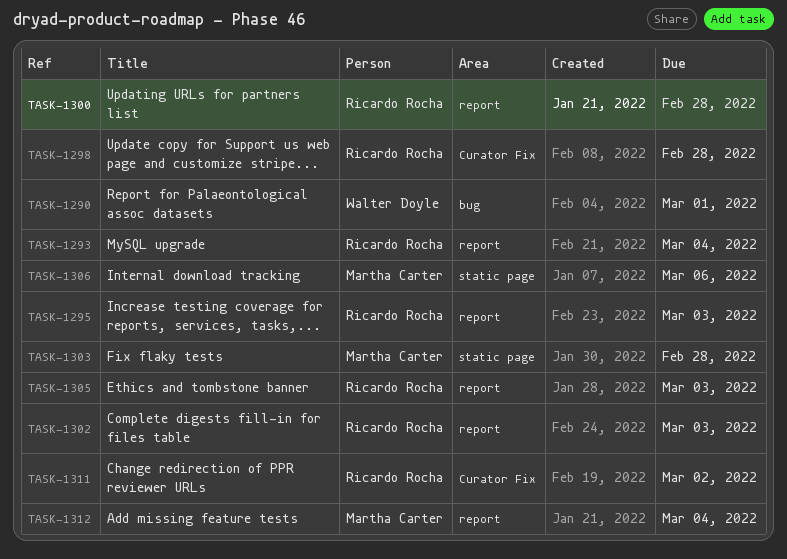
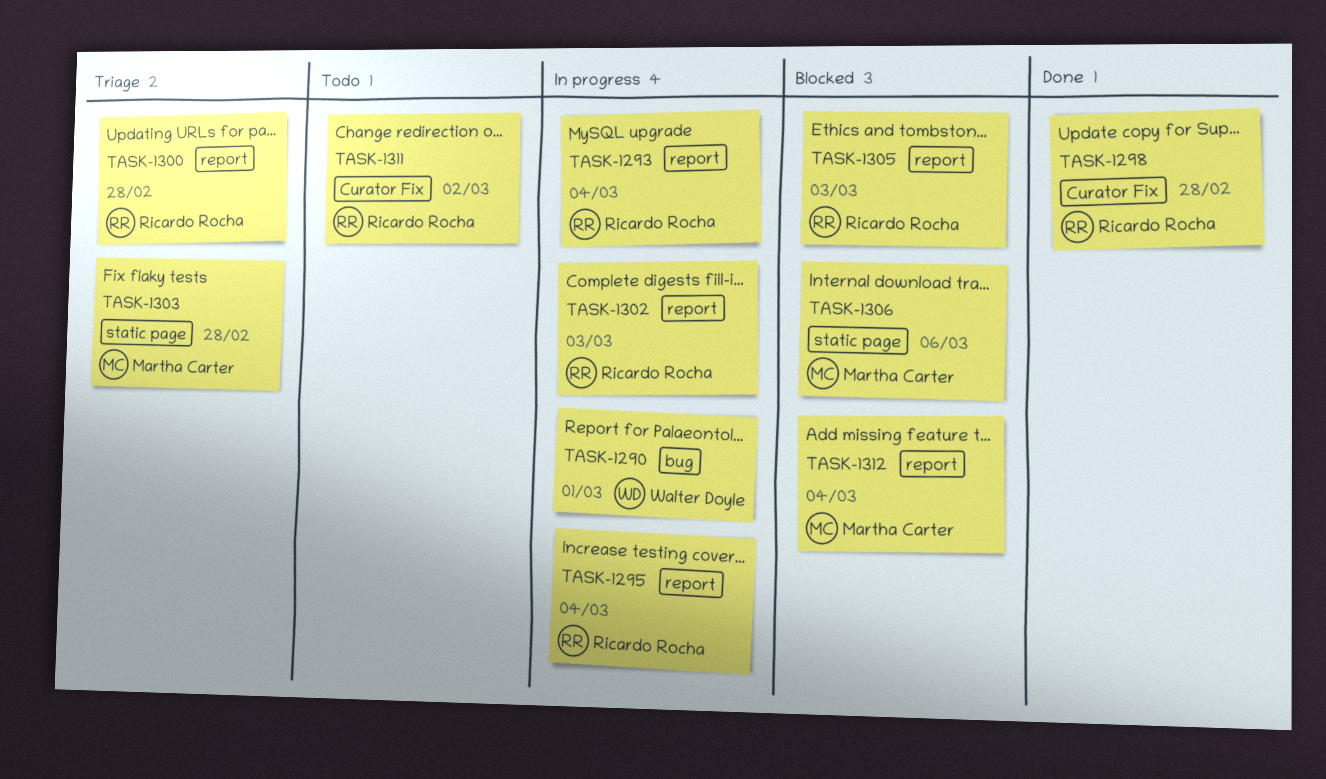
TASK-1295, due: Mar 3 -> Mar 4

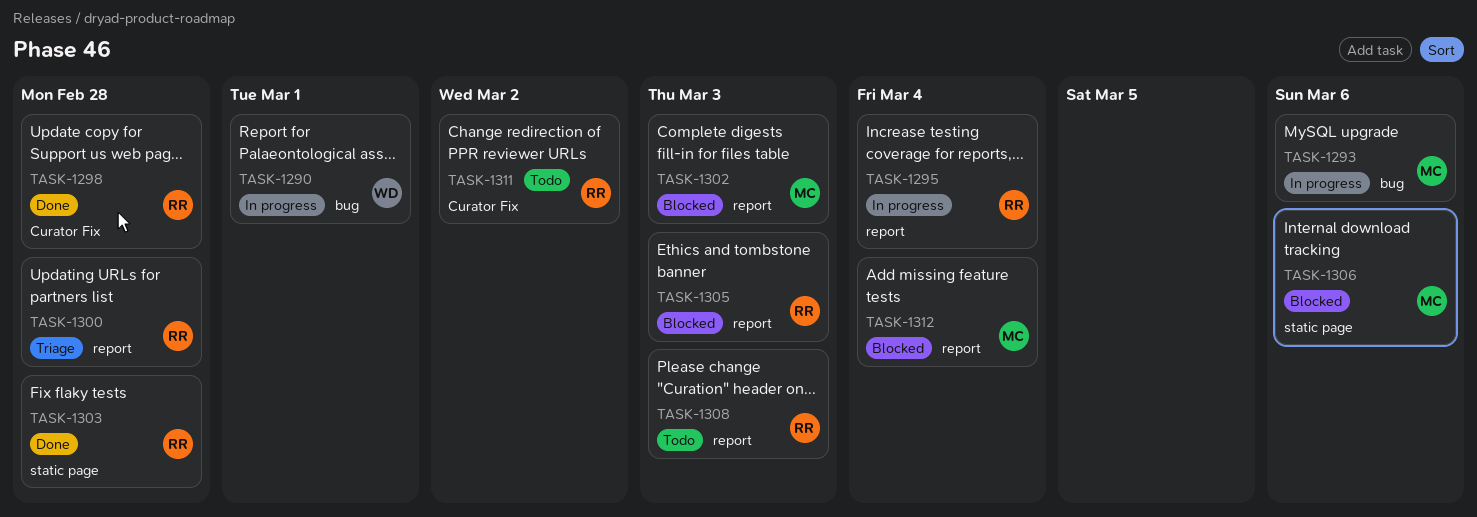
TASK-1293, owner: Ricardo Rocha -> Martha Carter
TASK-1293, label: report -> bug
TASK-1293, due: Mar 4 -> Mar 6
TASK-1302, status: In progress -> Blocked
TASK-1302, owner: Ricardo Rocha -> Martha Carter
TASK-1303, status: Triage -> Done
TASK-1303, owner: Martha Carter -> Ricardo Rocha
TASK-1308: none -> present

